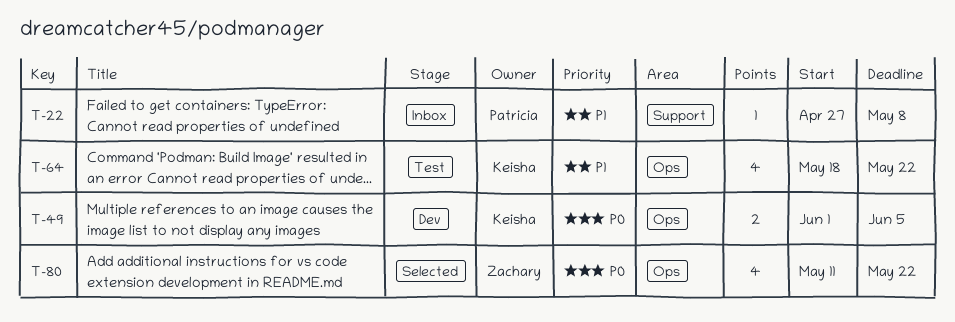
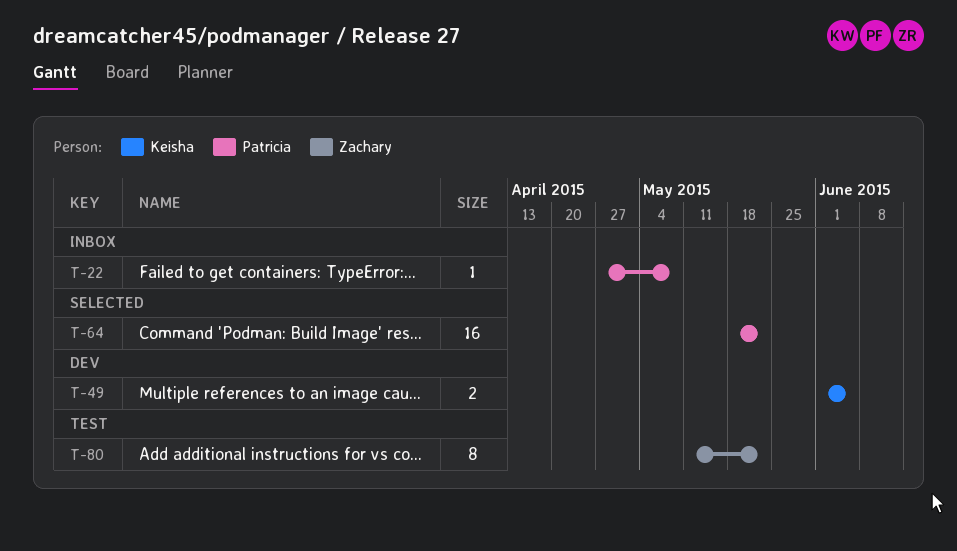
T-64, status: Test -> Selected
T-64, owner: Keisha -> Patricia
T-64, estimate: 4 -> 16
T-80, status: Selected -> Test
T-80, estimate: 4 -> 8

